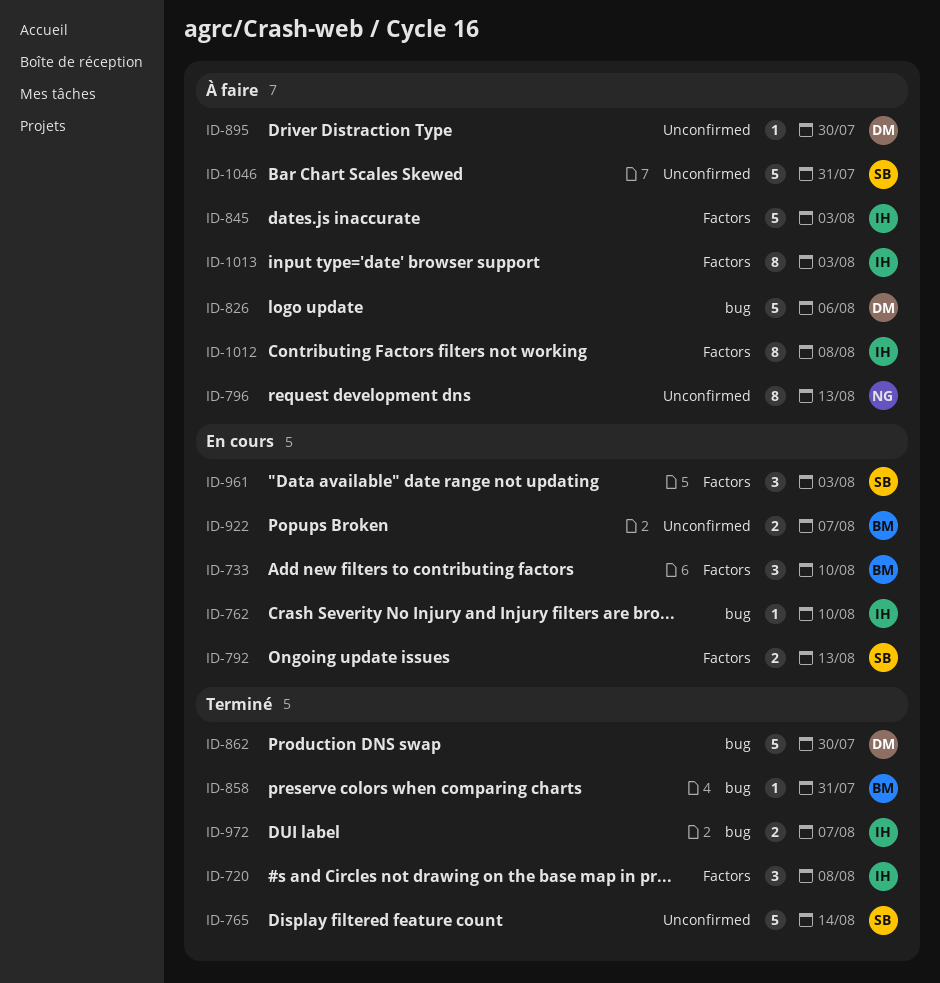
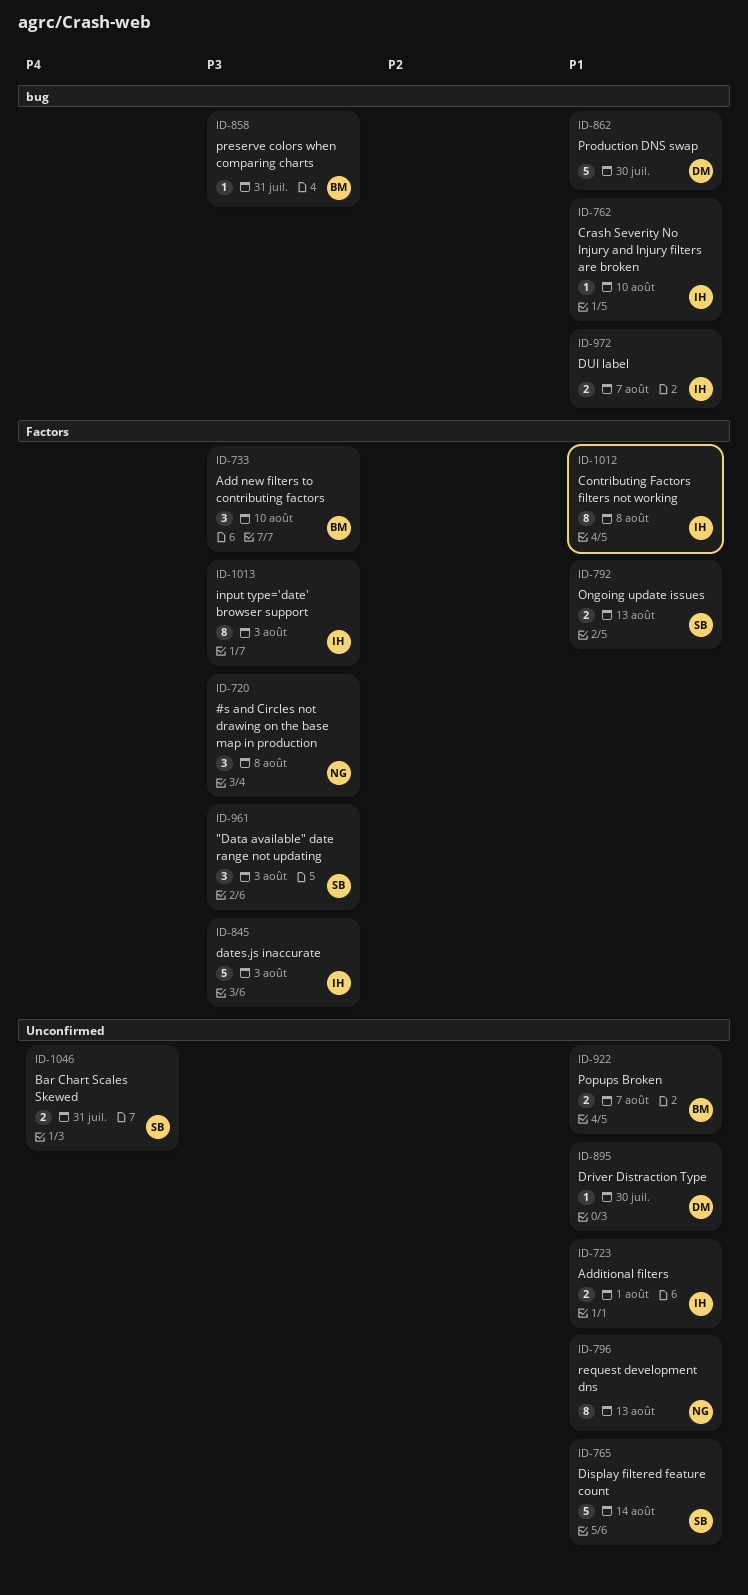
ID-720, owner: IH -> NG
ID-723: none -> present
ID-826: present -> none
ID-1046, estimate: 5 -> 2

